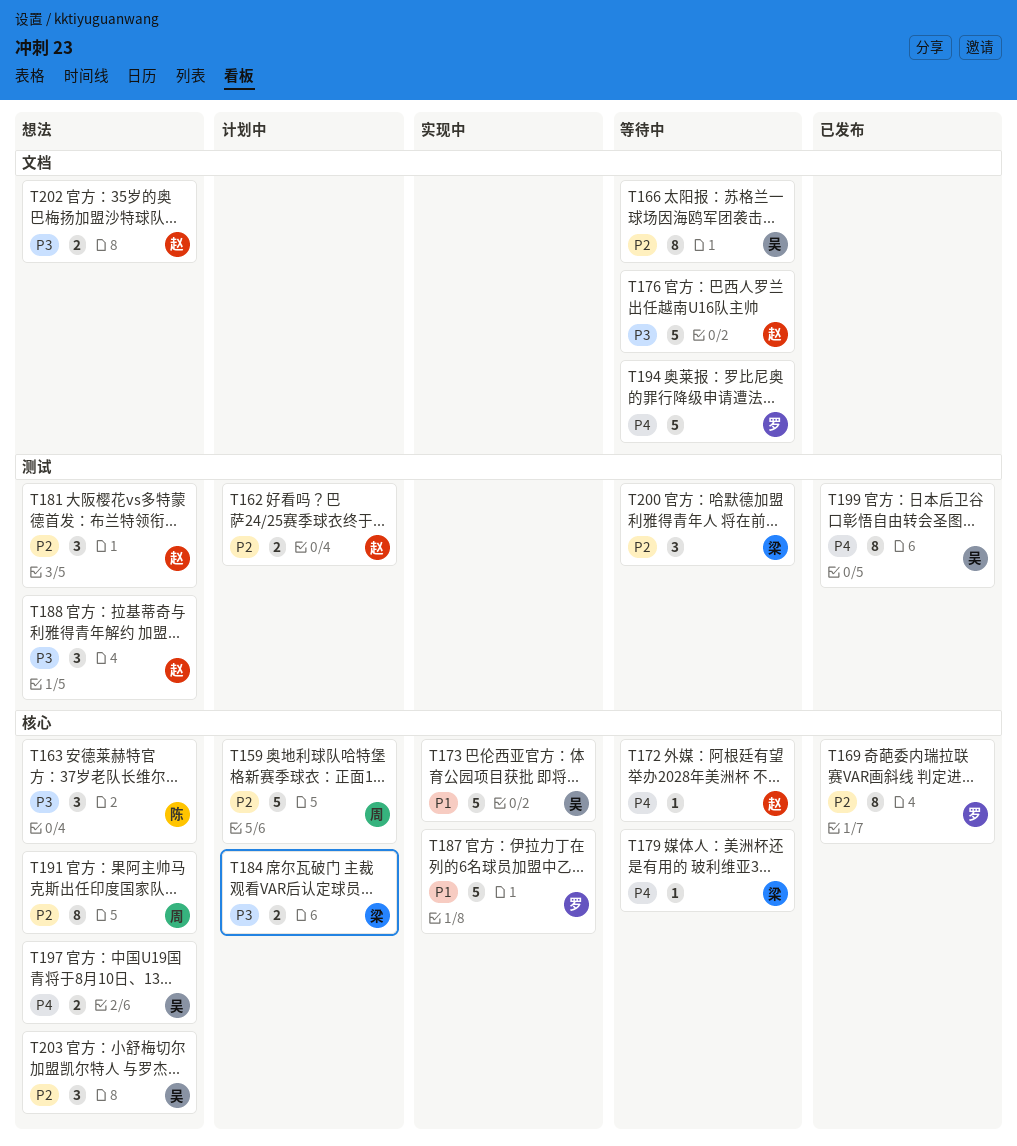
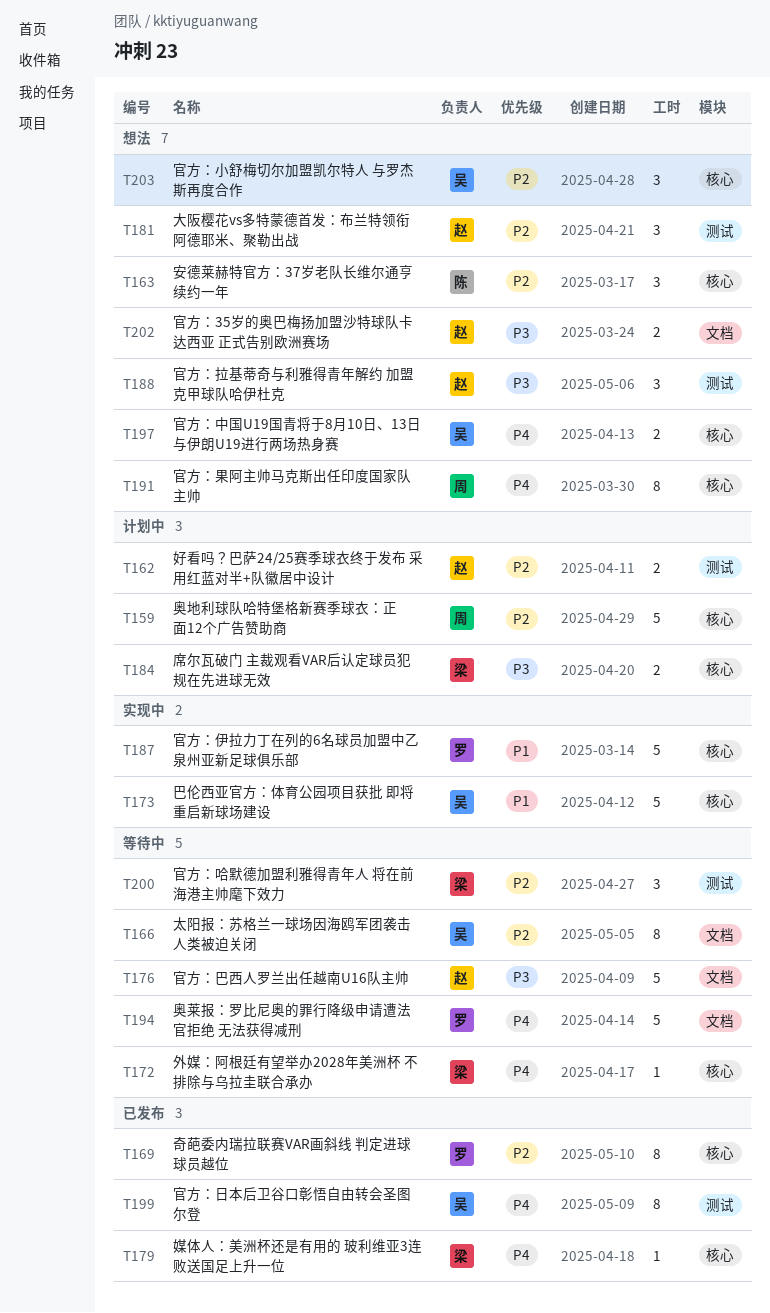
T163, priority: P3 -> P2
T172, owner: 赵 -> 梁
T179, status: 等待中 -> 已发布
T191, priority: P2 -> P4

